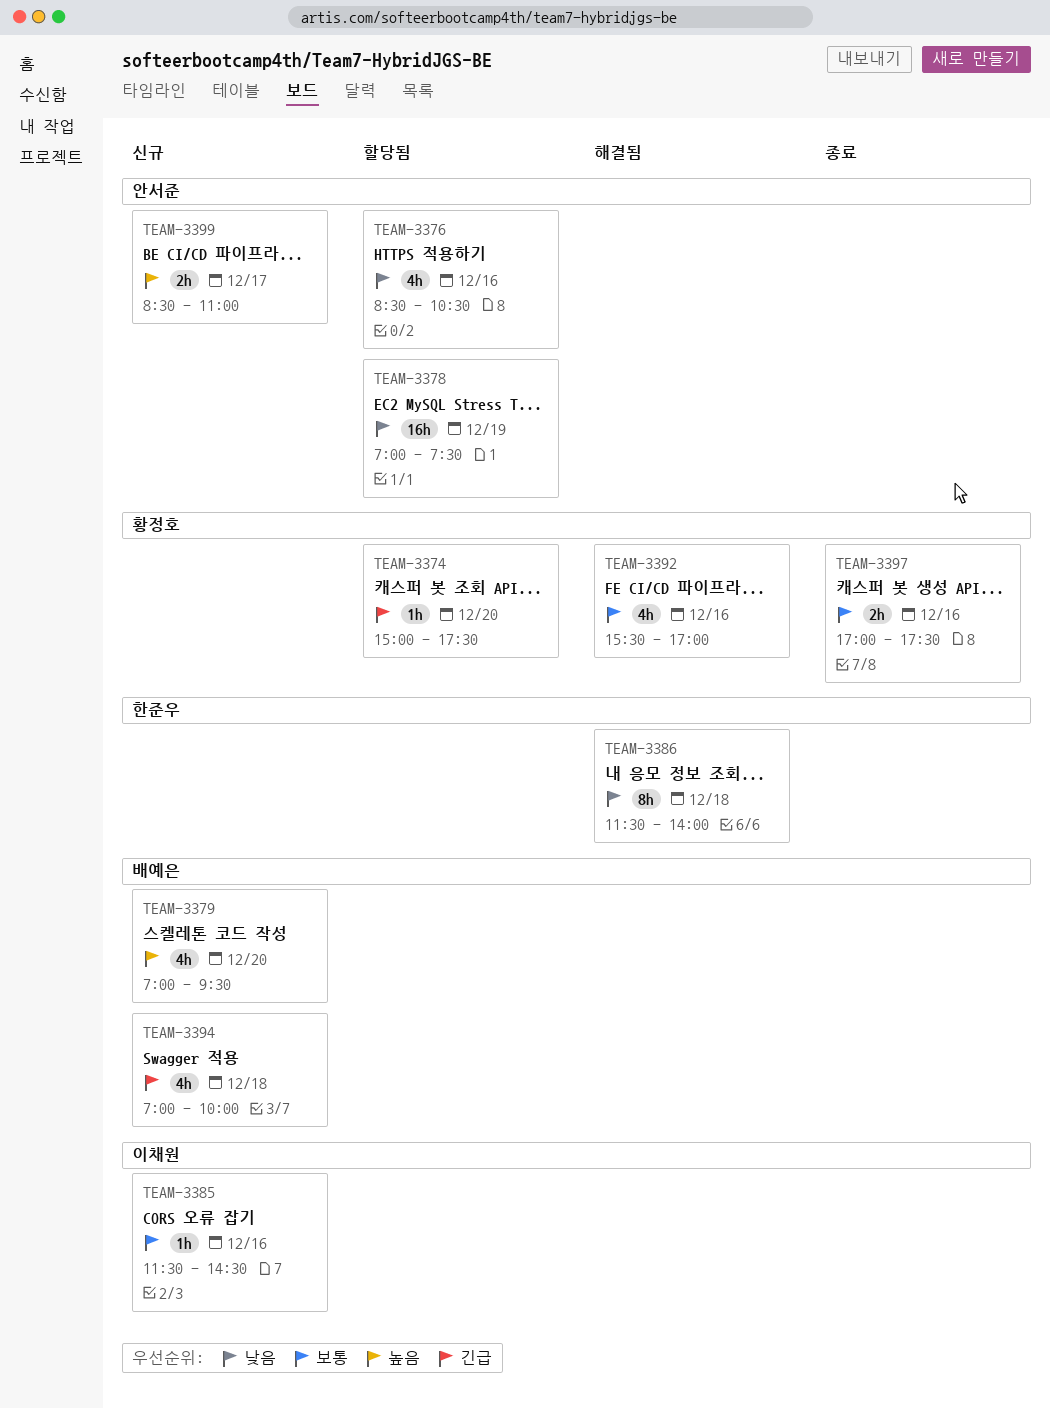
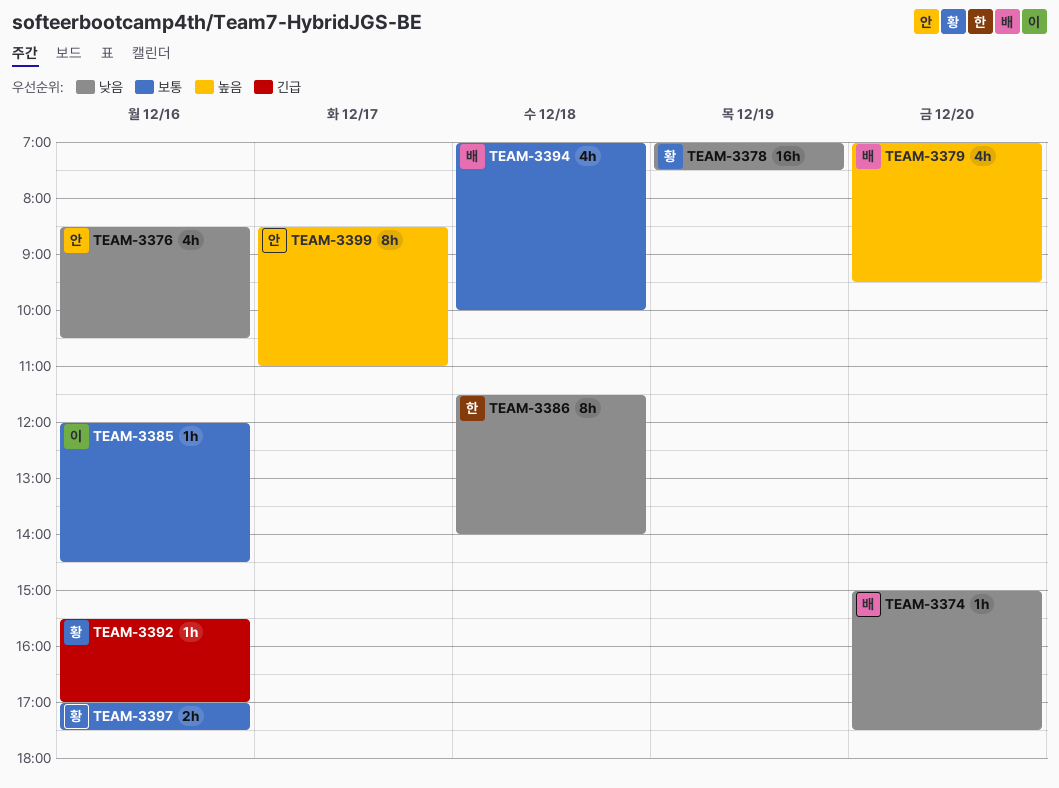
TEAM-3374, owner: 황정호 -> 배예은
TEAM-3374, priority: 긴급 -> 낮음
TEAM-3378, owner: 안서준 -> 황정호
TEAM-3385, begins: 11:30 -> 12:00
TEAM-3392, priority: 보통 -> 긴급
TEAM-3392, estimate: 4h -> 1h
TEAM-3394, priority: 긴급 -> 보통
TEAM-3399, estimate: 2h -> 8h

